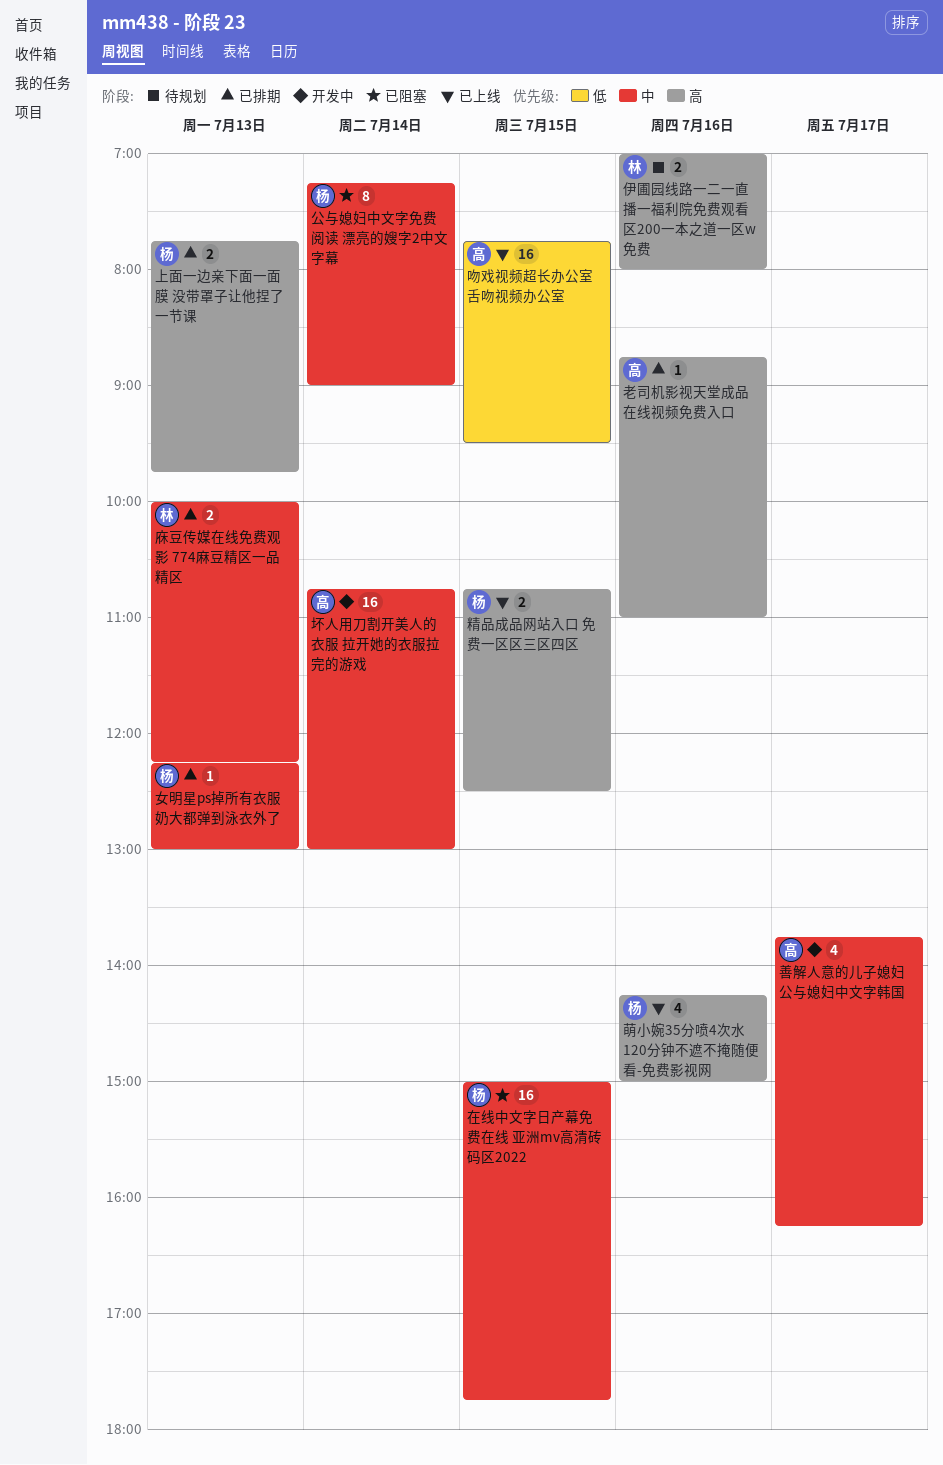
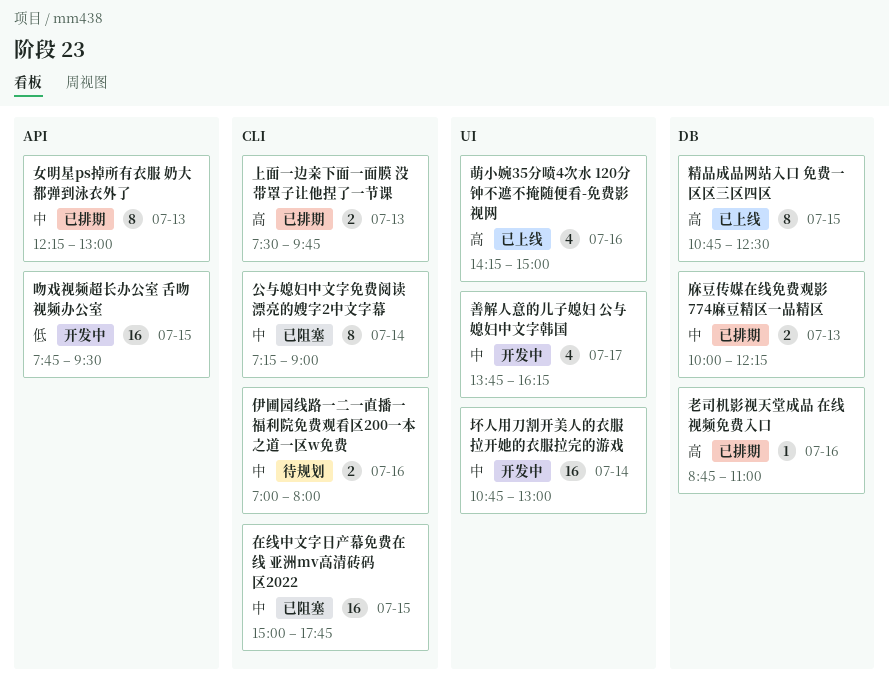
上面一边亲下面一面膜 没带罩子让他捏了一节课, begins: 07:45 -> 07:30
伊圃园线路一二一直播一福利院免费观看区200一本之道一区w免费, priority: 高 -> 中
吻戏视频超长办公室 舌吻视频办公室, status: 已上线 -> 开发中
女明星ps掉所有衣服 奶大都弹到泳衣外了, estimate: 1 -> 8
精品成品网站入口 免费一区区三区四区, estimate: 2 -> 8

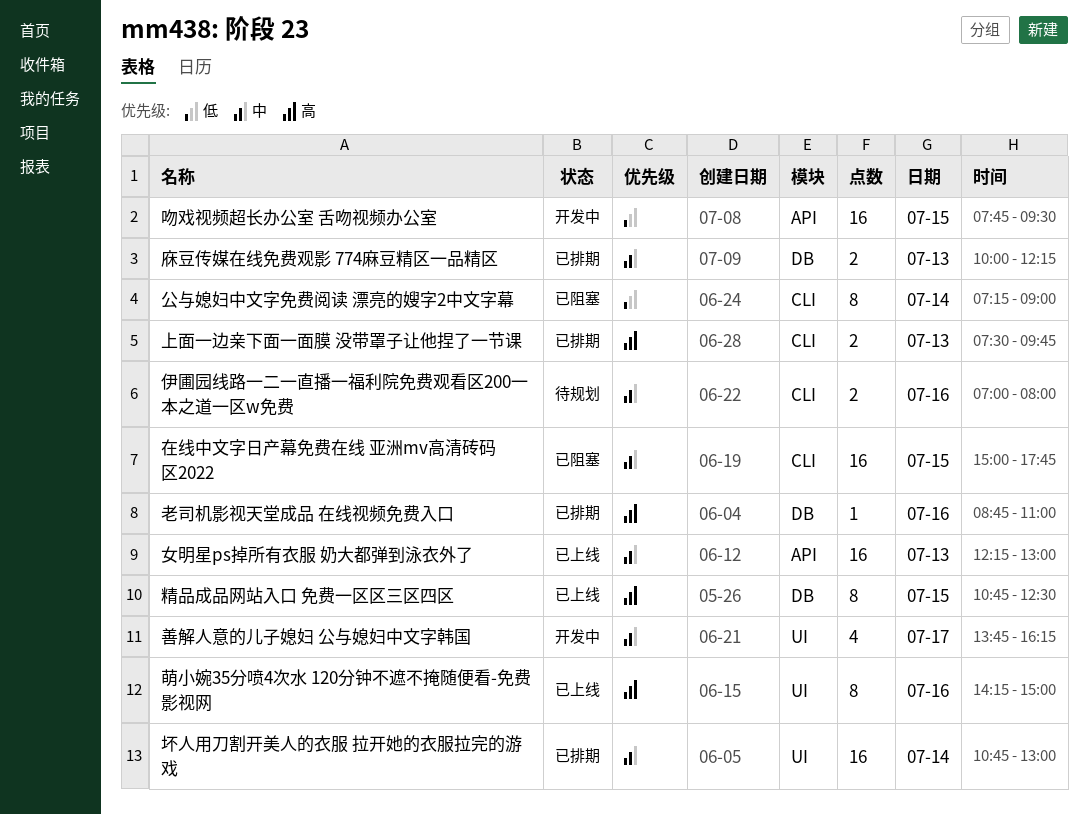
公与媳妇中文字免费阅读 漂亮的嫂字2中文字幕, priority: 中 -> 低
坏人用刀割开美人的衣服 拉开她的衣服拉完的游戏, status: 开发中 -> 已排期
女明星ps掉所有衣服 奶大都弹到泳衣外了, status: 已排期 -> 已上线
女明星ps掉所有衣服 奶大都弹到泳衣外了, estimate: 8 -> 16
萌小婉35分喷4次水 120分钟不遮不掩随便看-免费影视网, estimate: 4 -> 8

